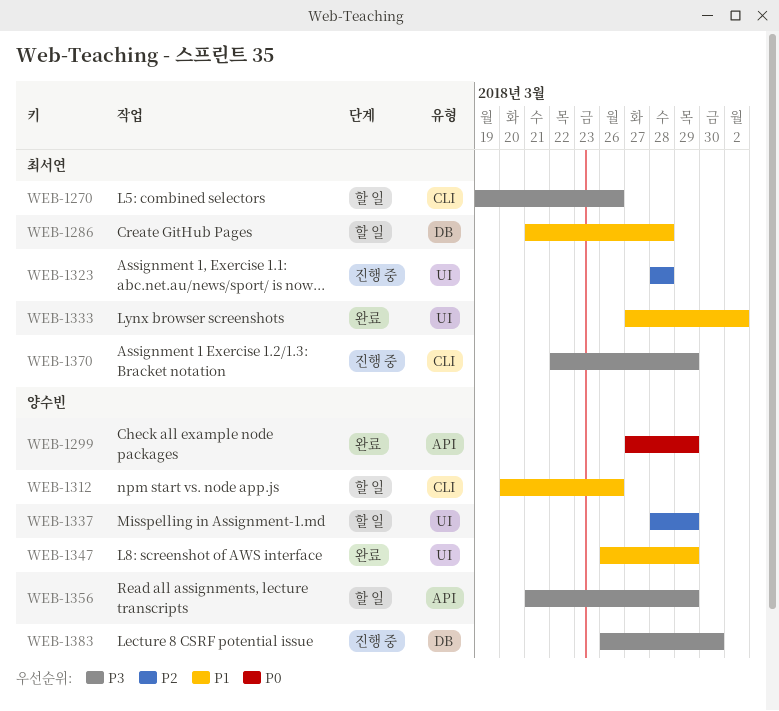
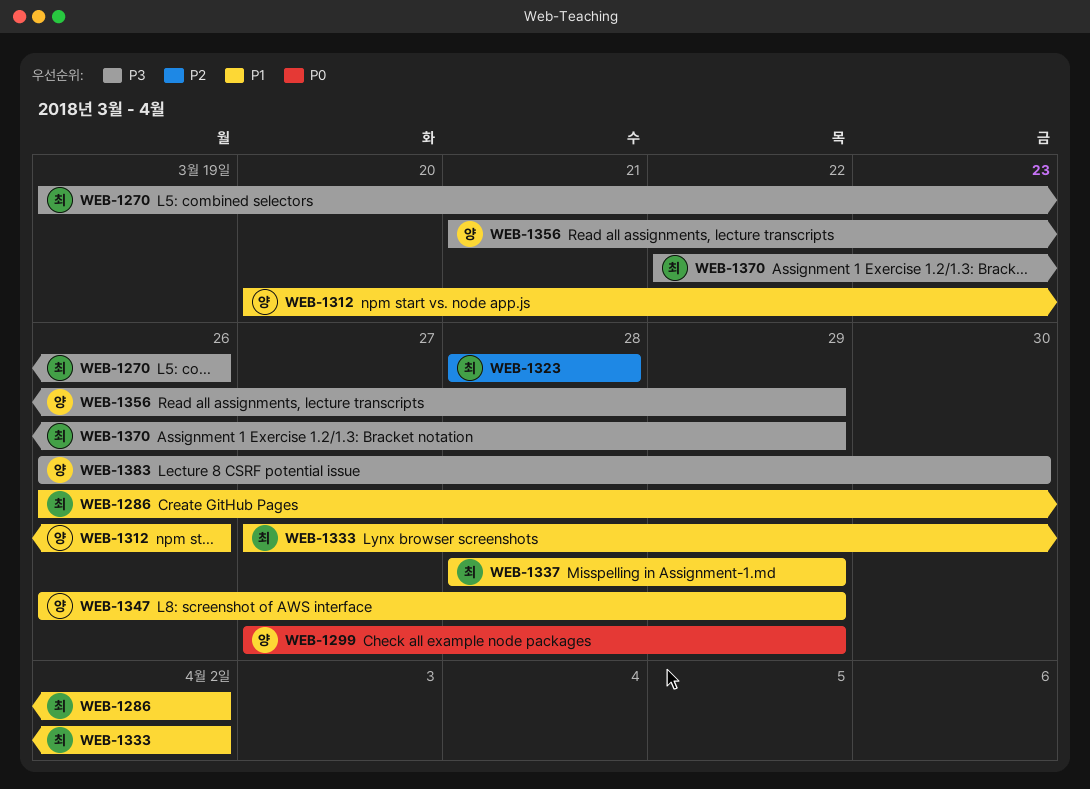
WEB-1286, start: Mar 21 -> Mar 26
WEB-1286, due: Mar 28 -> Apr 2
WEB-1337, owner: 양수빈 -> 최서연
WEB-1337, priority: P2 -> P1

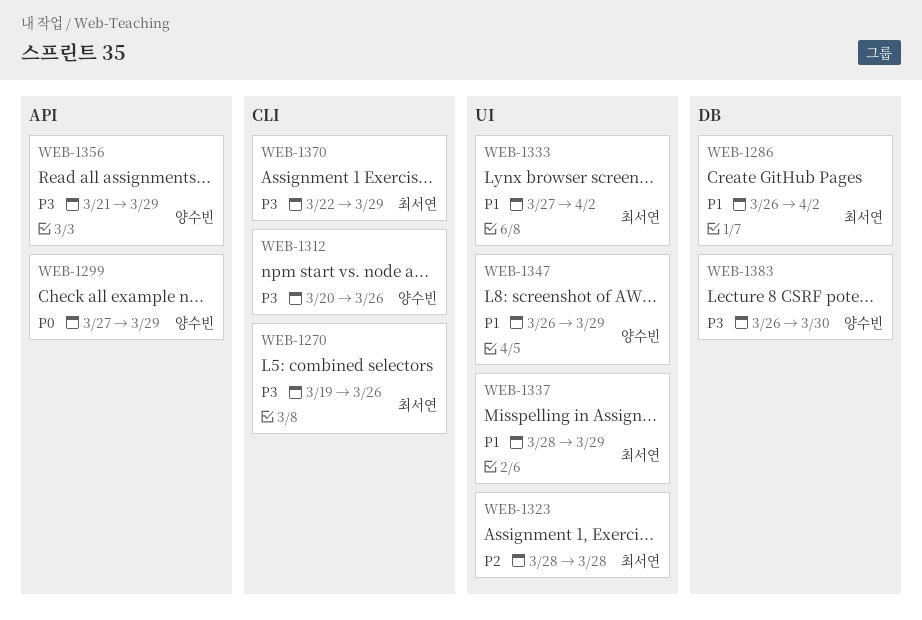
WEB-1312, priority: P1 -> P3

